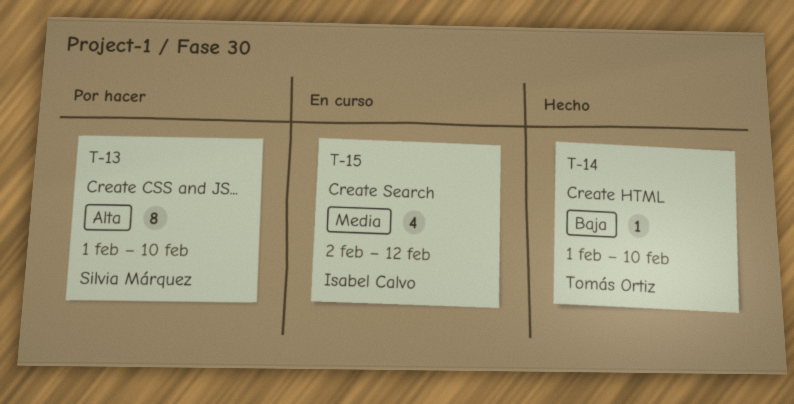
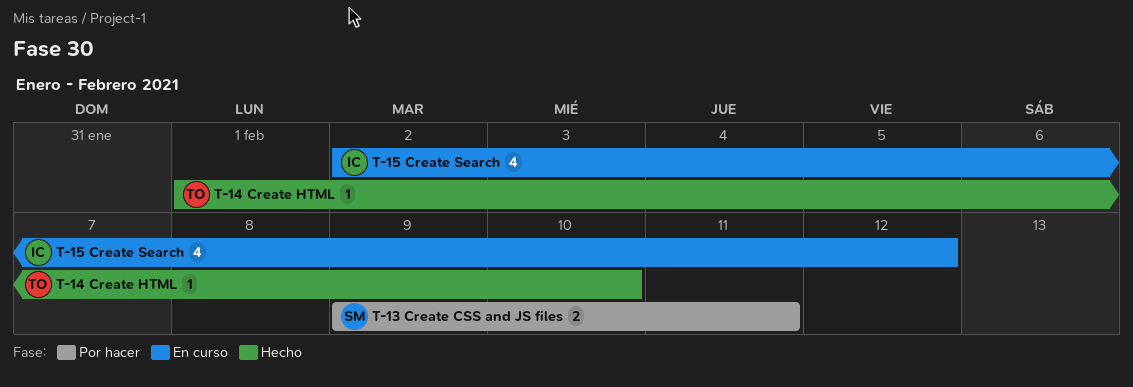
T-13, estimate: 8 -> 2
T-13, start: Feb 1 -> Feb 9
T-13, due: Feb 10 -> Feb 11

